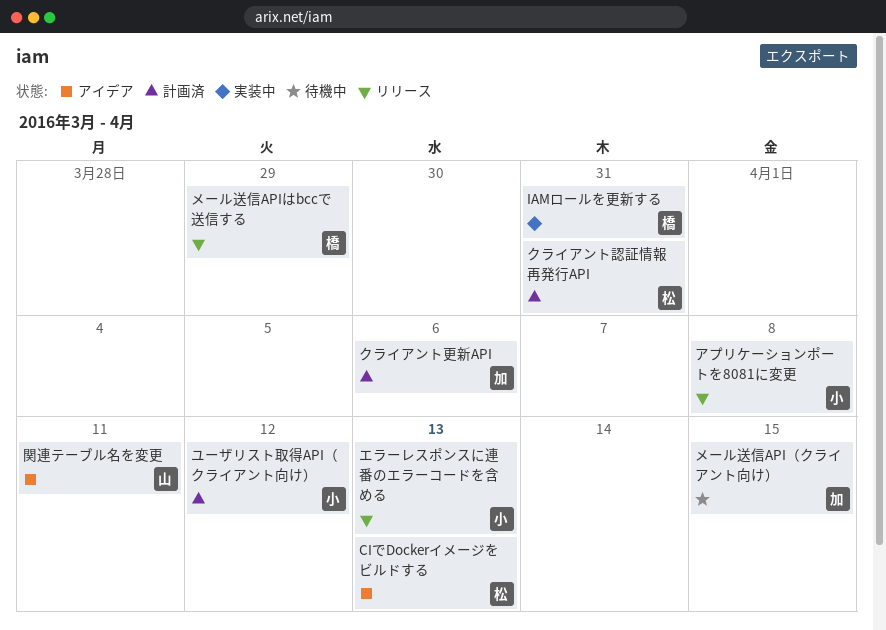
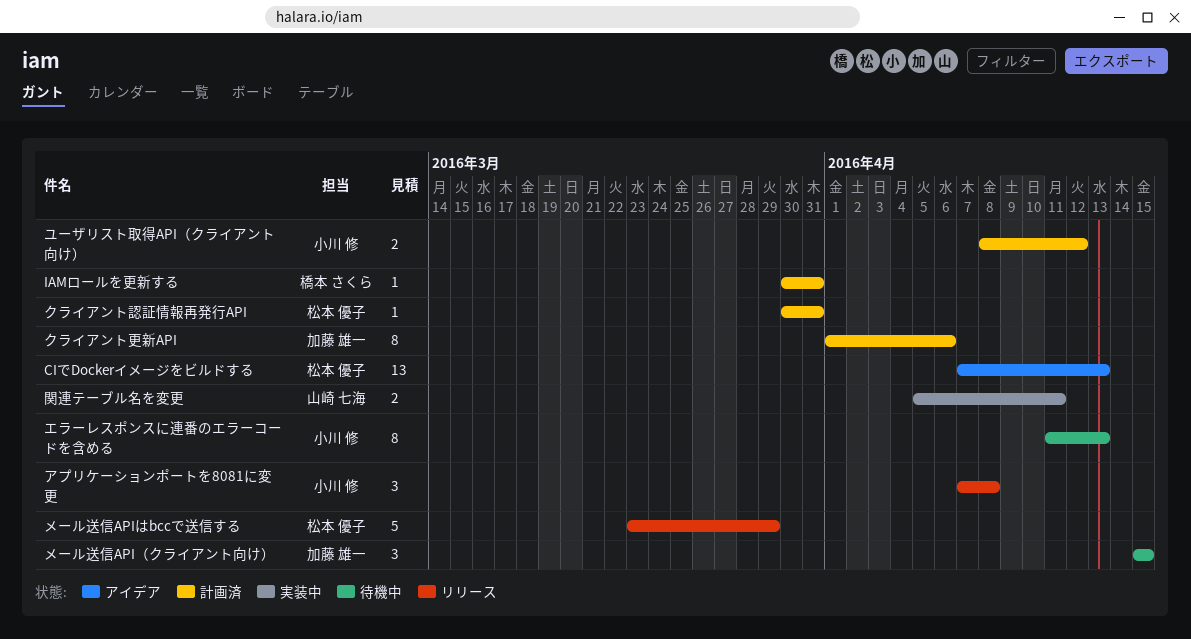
IAMロールを更新する, status: 実装中 -> 計画済
エラーレスポンスに連番のエラーコードを含める, status: リリース -> 待機中
メール送信APIはbccで送信する, owner: 橋本 さくら -> 松本 優子
関連テーブル名を変更, status: アイデア -> 実装中

